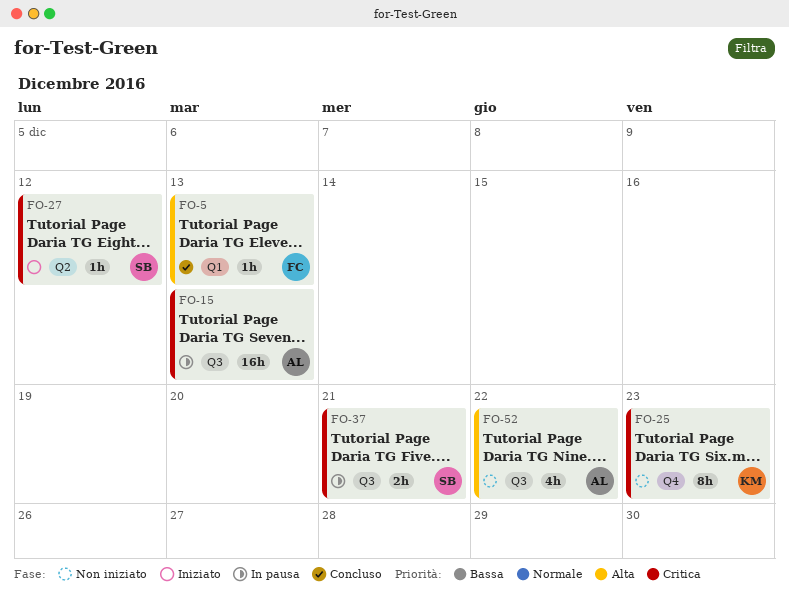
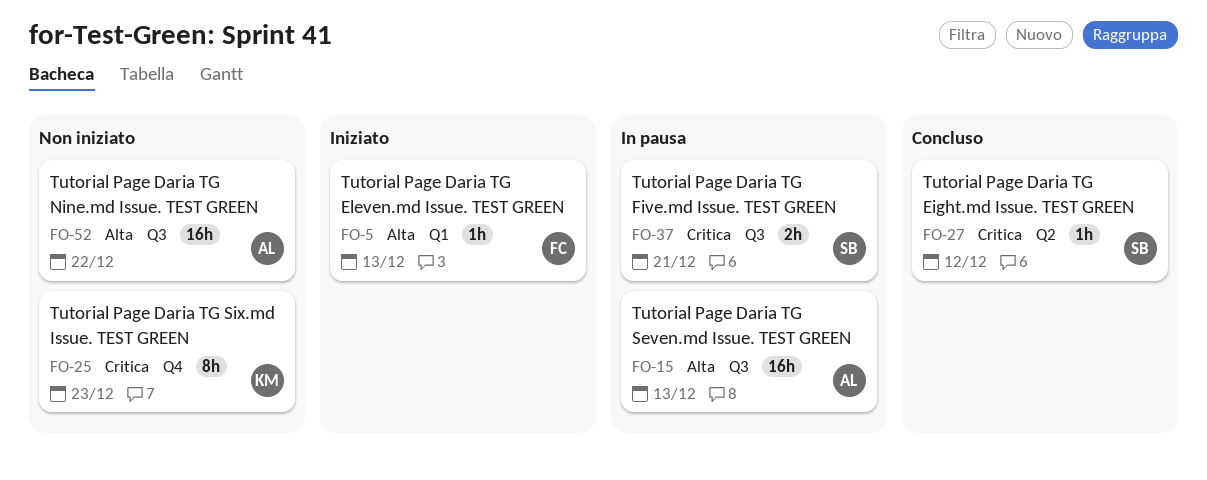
FO-5, status: Concluso -> Iniziato
FO-15, priority: Critica -> Alta
FO-27, status: Iniziato -> Concluso
FO-52, estimate: 4h -> 16h

